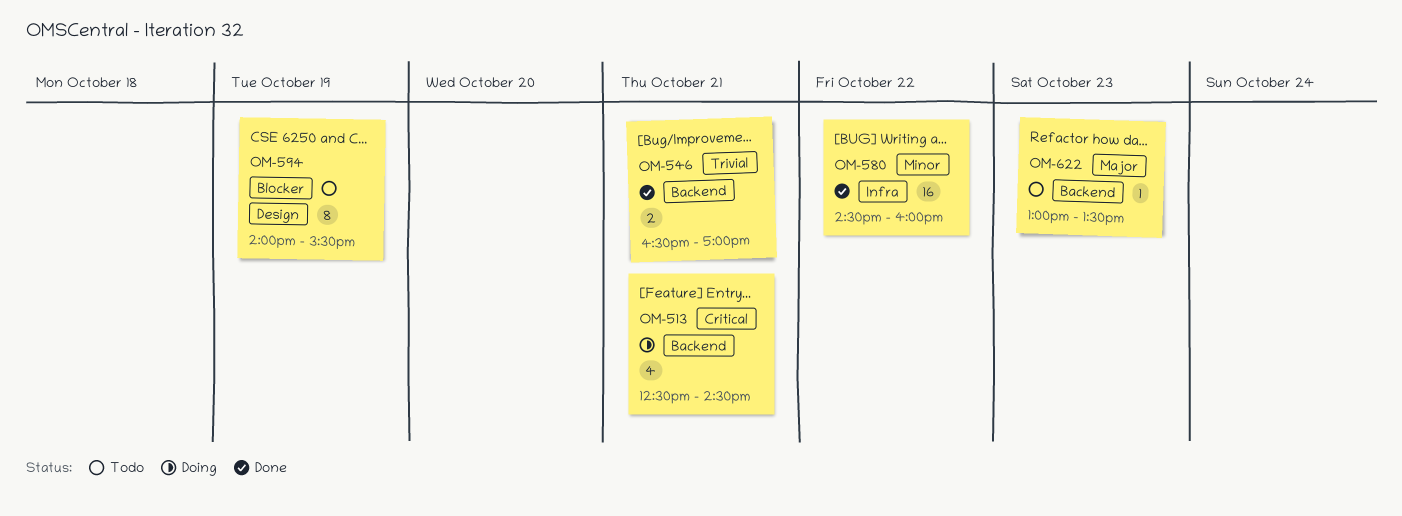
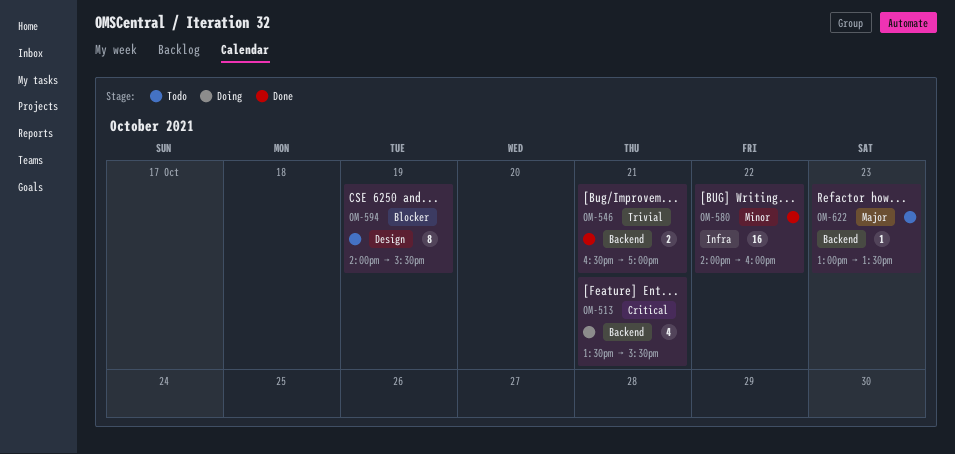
OM-513, begins: 12:30 -> 13:30
OM-513, ends: 14:30 -> 15:30
OM-580, begins: 14:30 -> 14:00

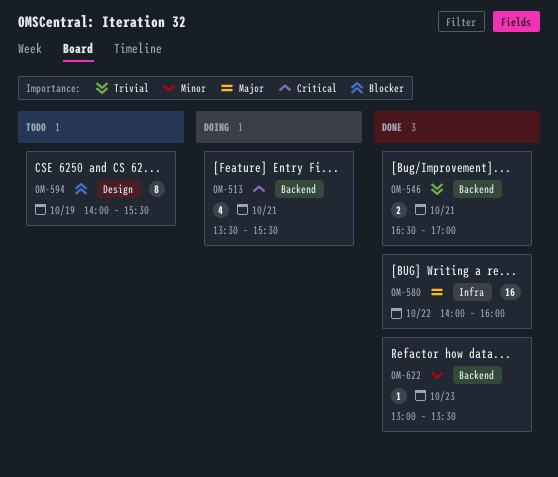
OM-580, priority: Minor -> Major
OM-622, status: Todo -> Done
OM-622, priority: Major -> Minor

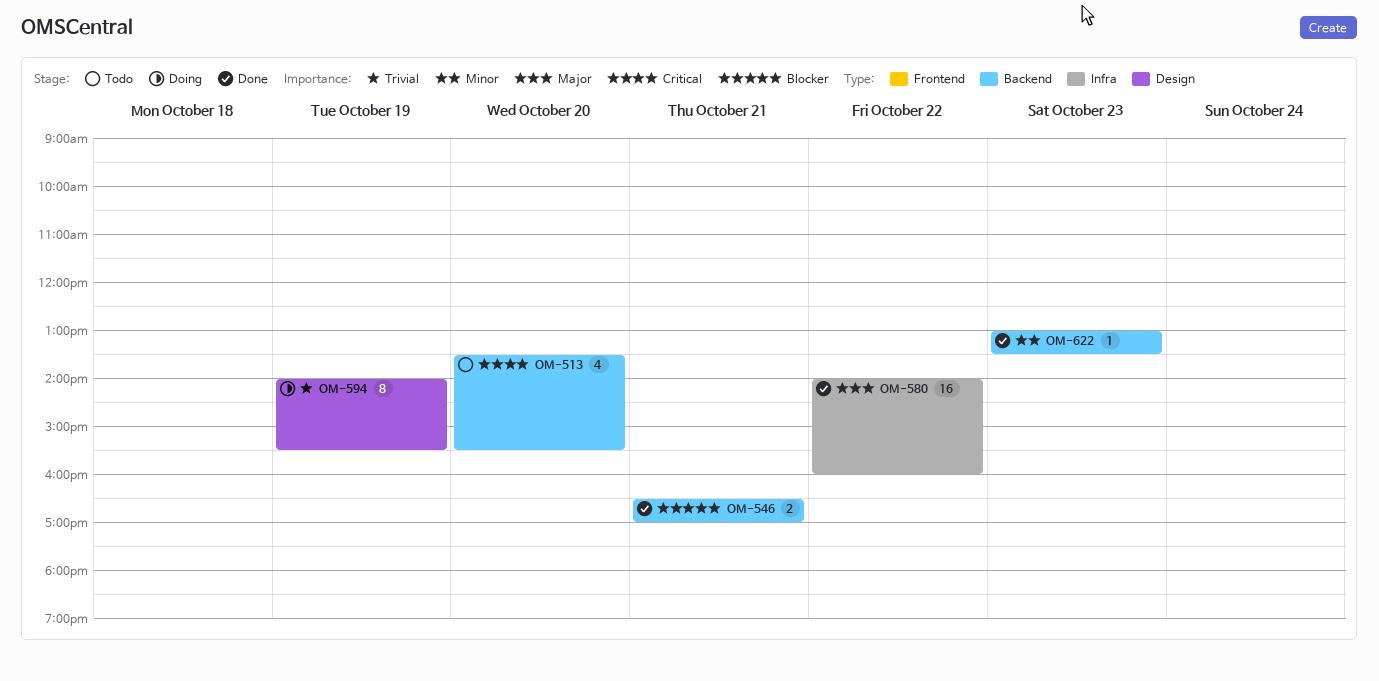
OM-513, status: Doing -> Todo
OM-513, day: Oct 21 -> Oct 20
OM-546, priority: Trivial -> Blocker
OM-594, status: Todo -> Doing
OM-594, priority: Blocker -> Trivial

